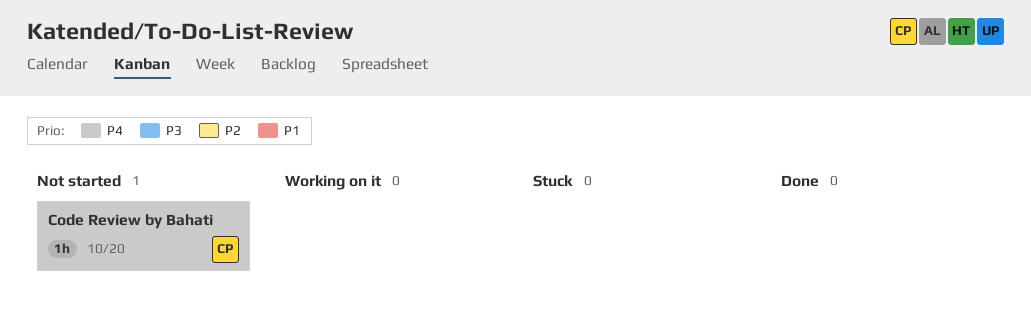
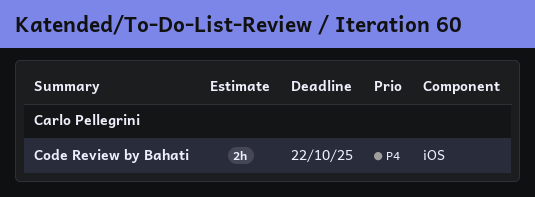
Code Review by Bahati, estimate: 1h -> 2h
Code Review by Bahati, due: Oct 20 -> Oct 22

